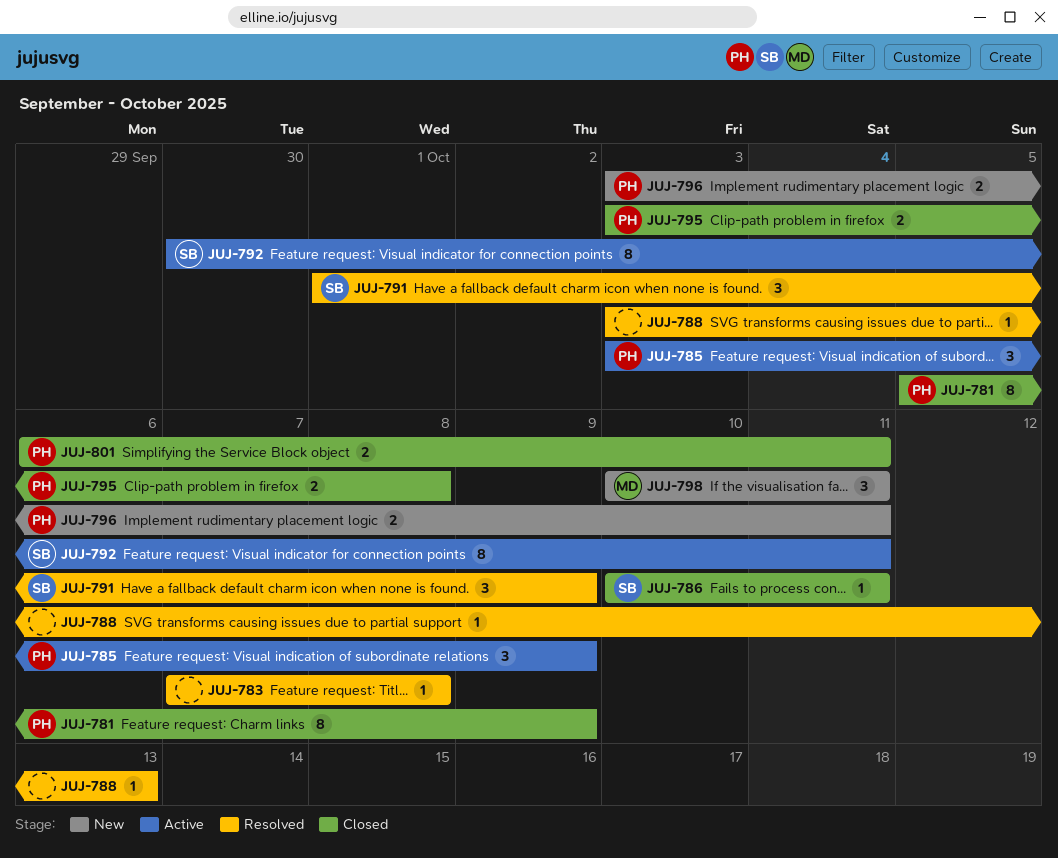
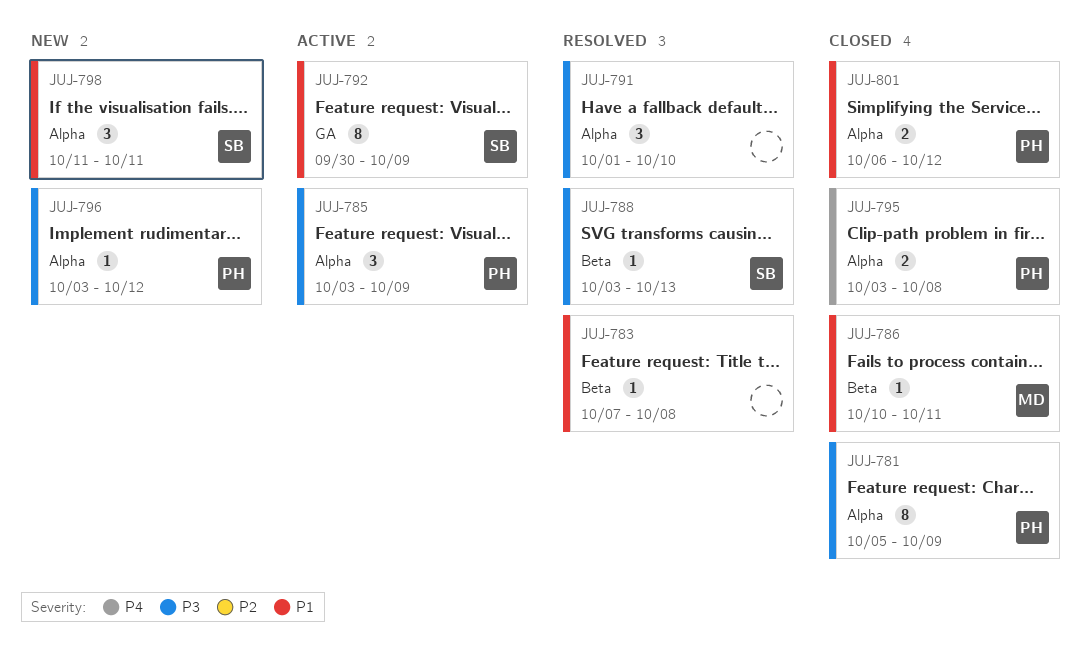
JUJ-786, owner: SB -> MD
JUJ-788, owner: none -> SB
JUJ-791, owner: SB -> none
JUJ-791, due: Oct 9 -> Oct 10
JUJ-792, due: Oct 11 -> Oct 9
JUJ-796, estimate: 2 -> 1
JUJ-796, due: Oct 11 -> Oct 12
JUJ-798, owner: MD -> SB
JUJ-798, start: Oct 10 -> Oct 11
JUJ-801, due: Oct 11 -> Oct 12

